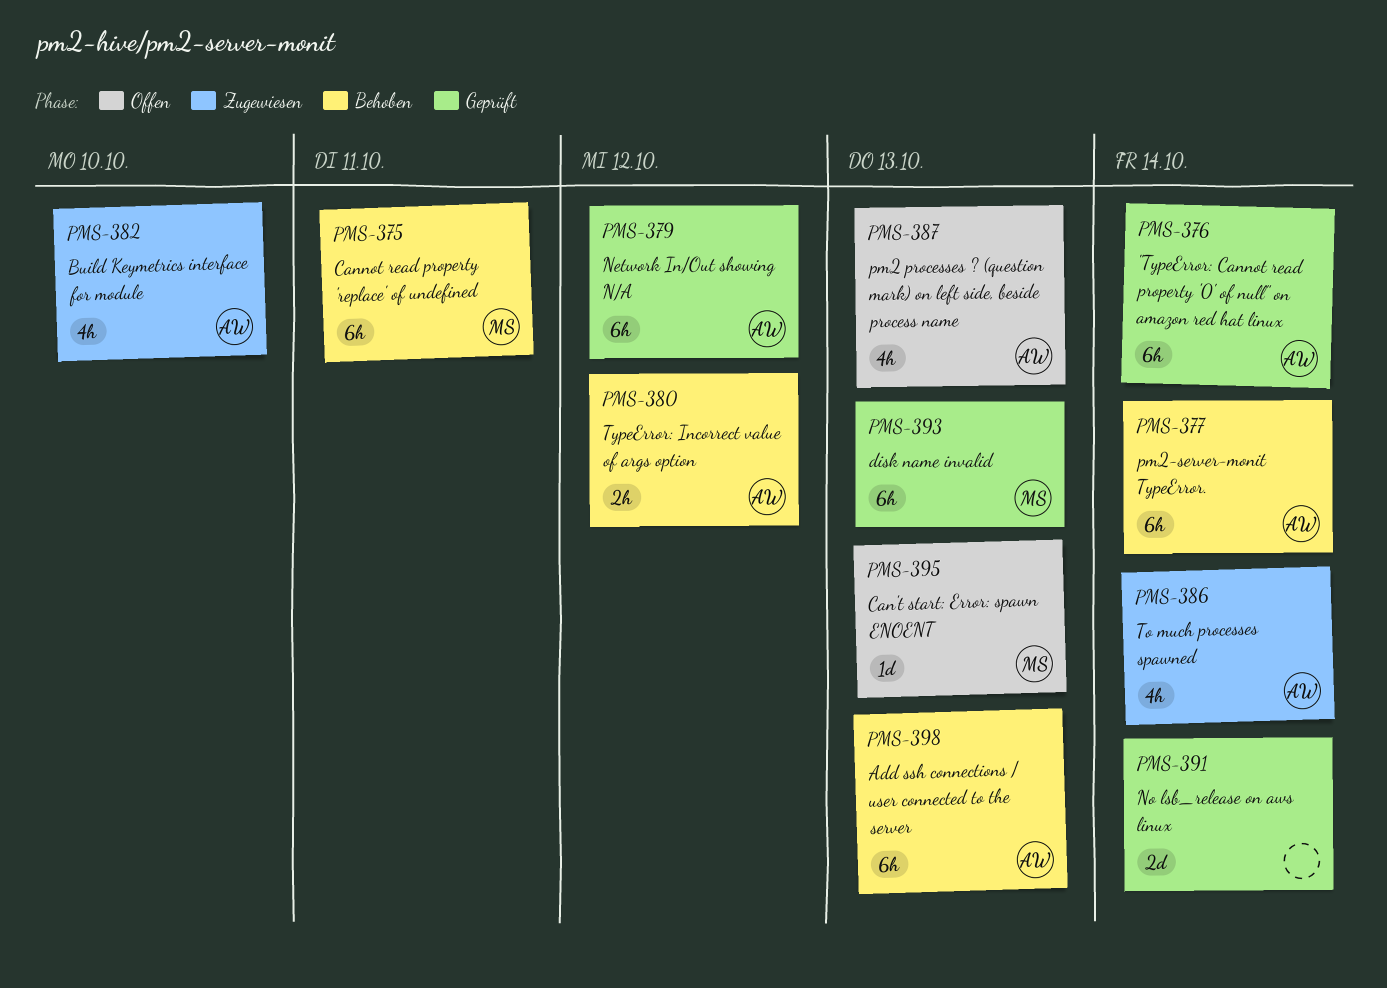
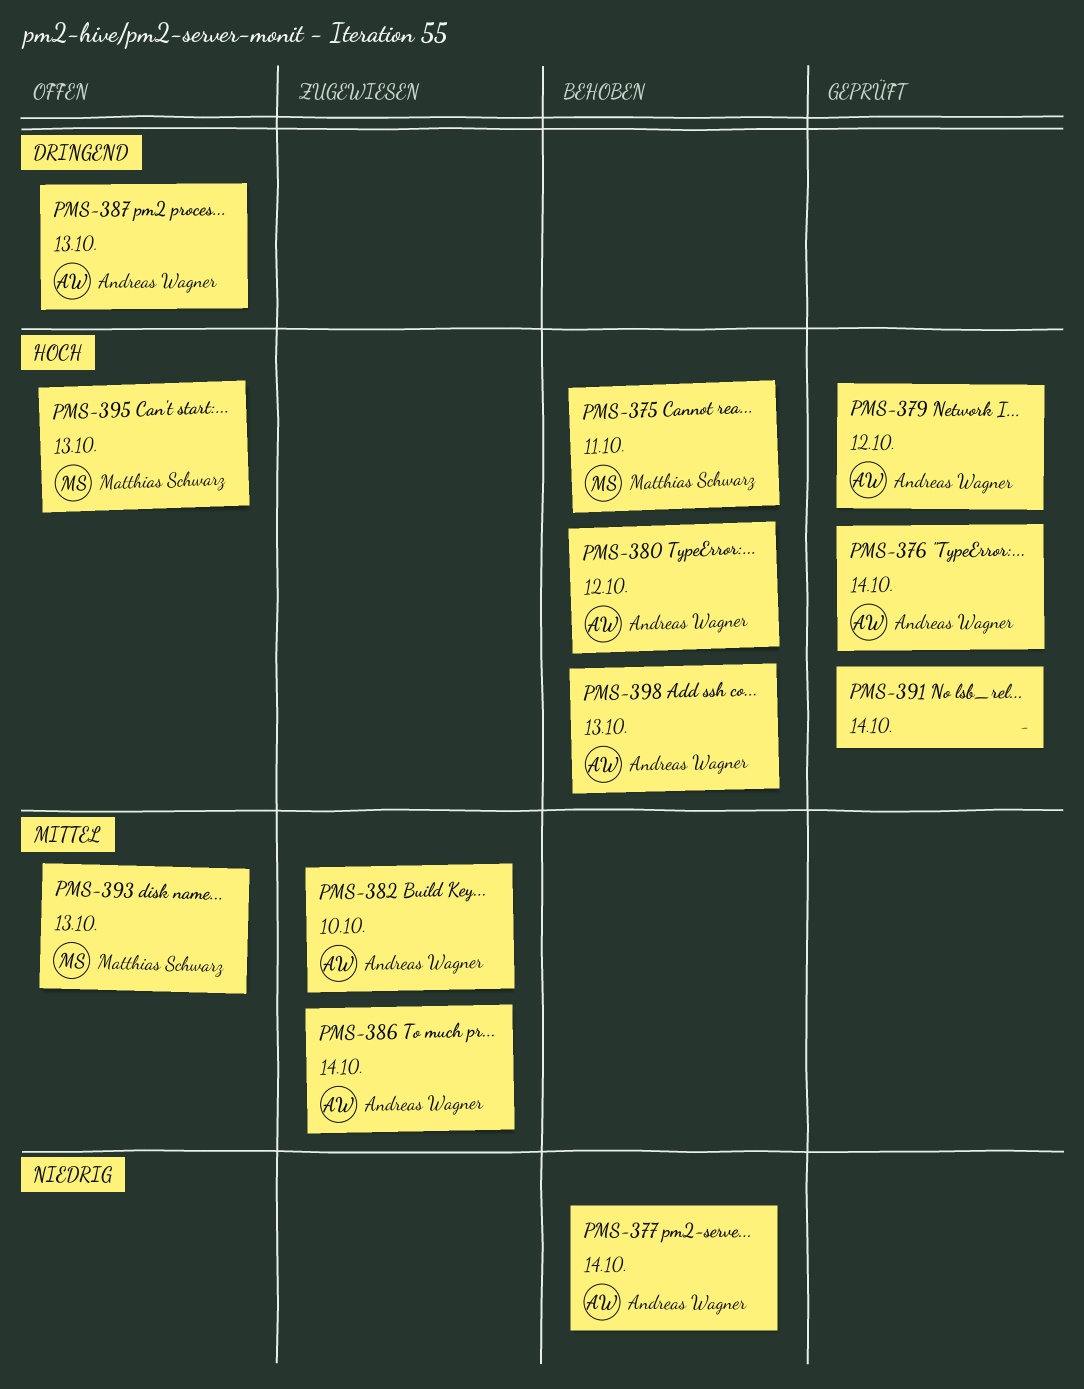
PMS-393, status: Geprüft -> Offen

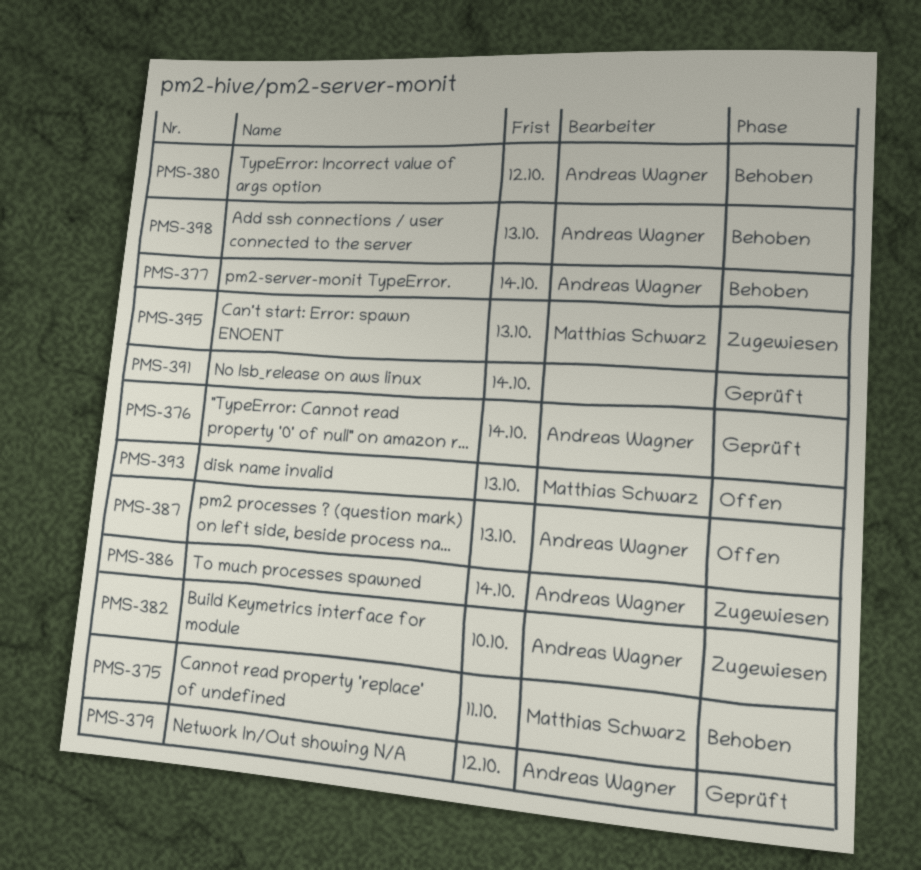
PMS-395, status: Offen -> Zugewiesen

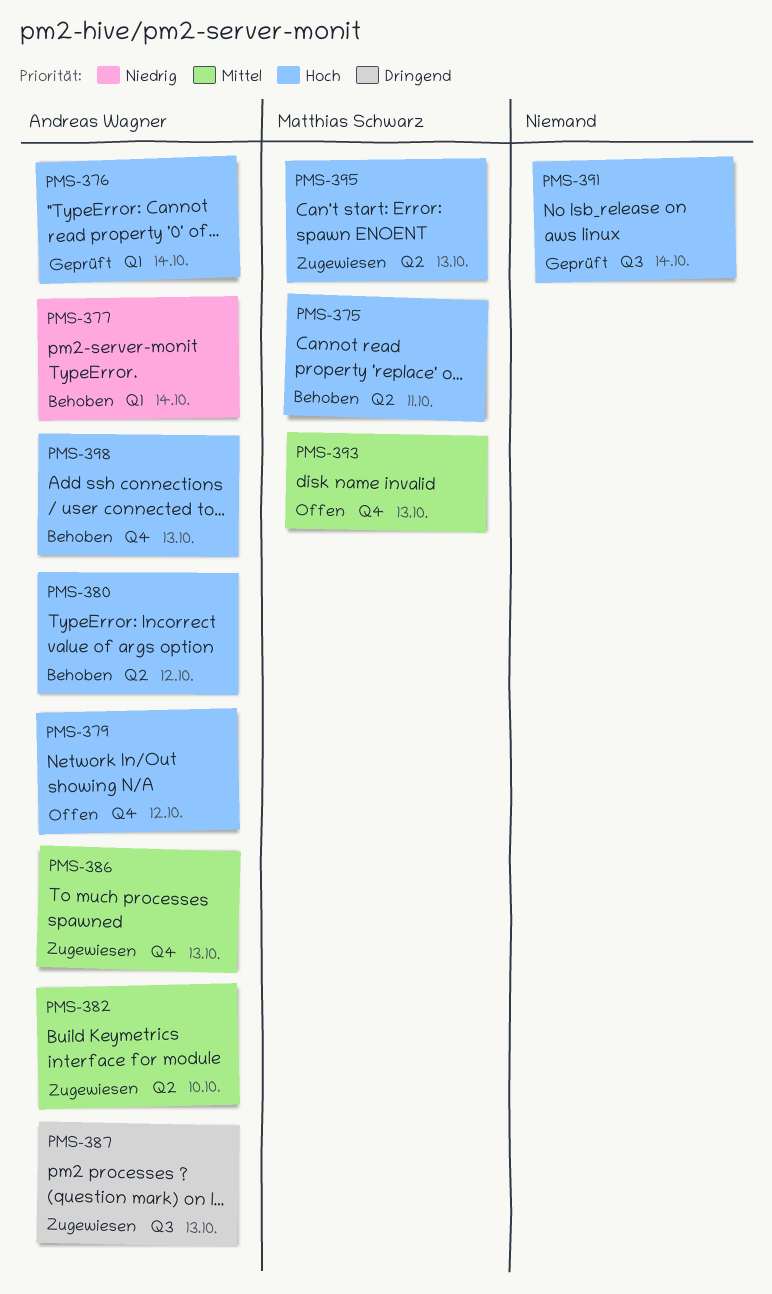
PMS-379, status: Geprüft -> Offen
PMS-386, due: Oct 14 -> Oct 13
PMS-387, status: Offen -> Zugewiesen

